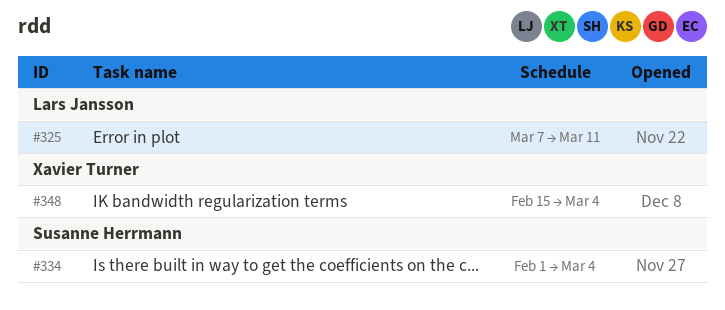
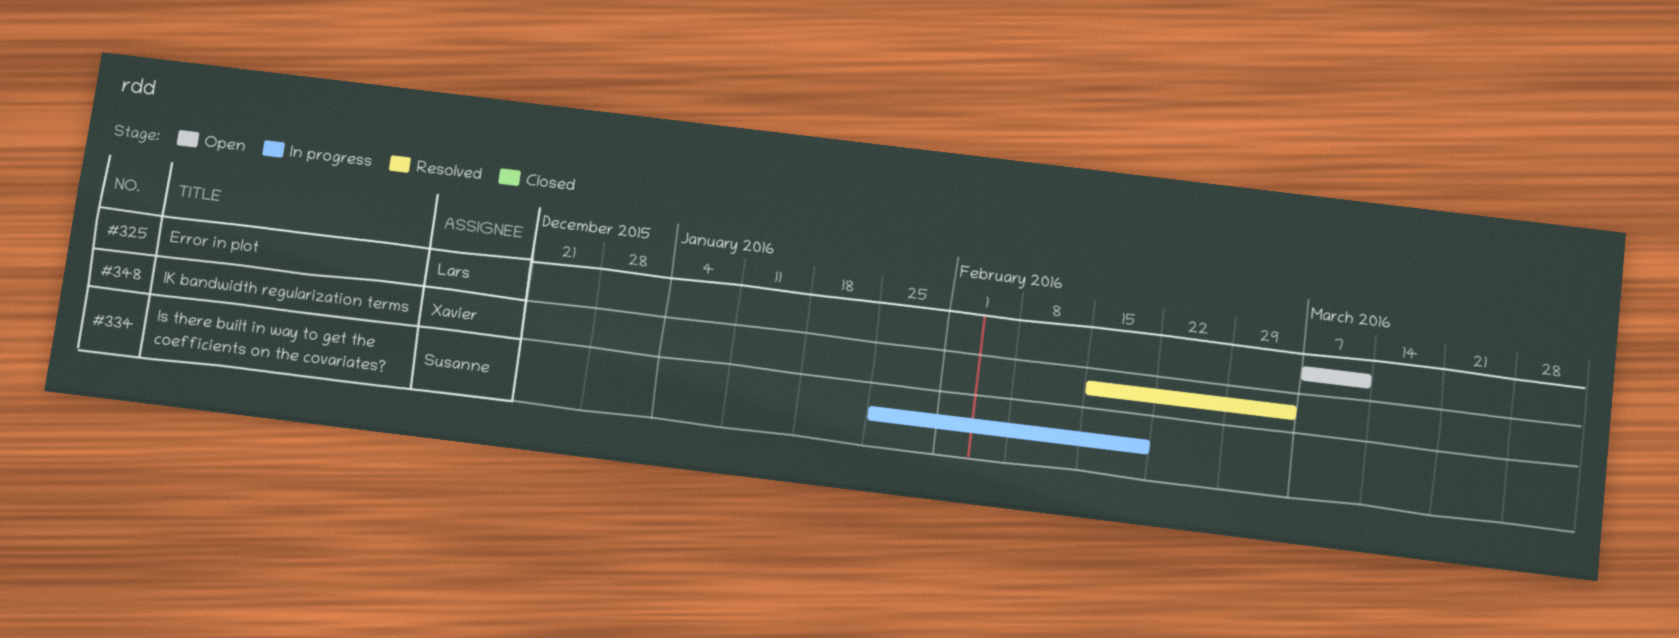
#334, start: Feb 1 -> Jan 25
#334, due: Mar 4 -> Feb 19

